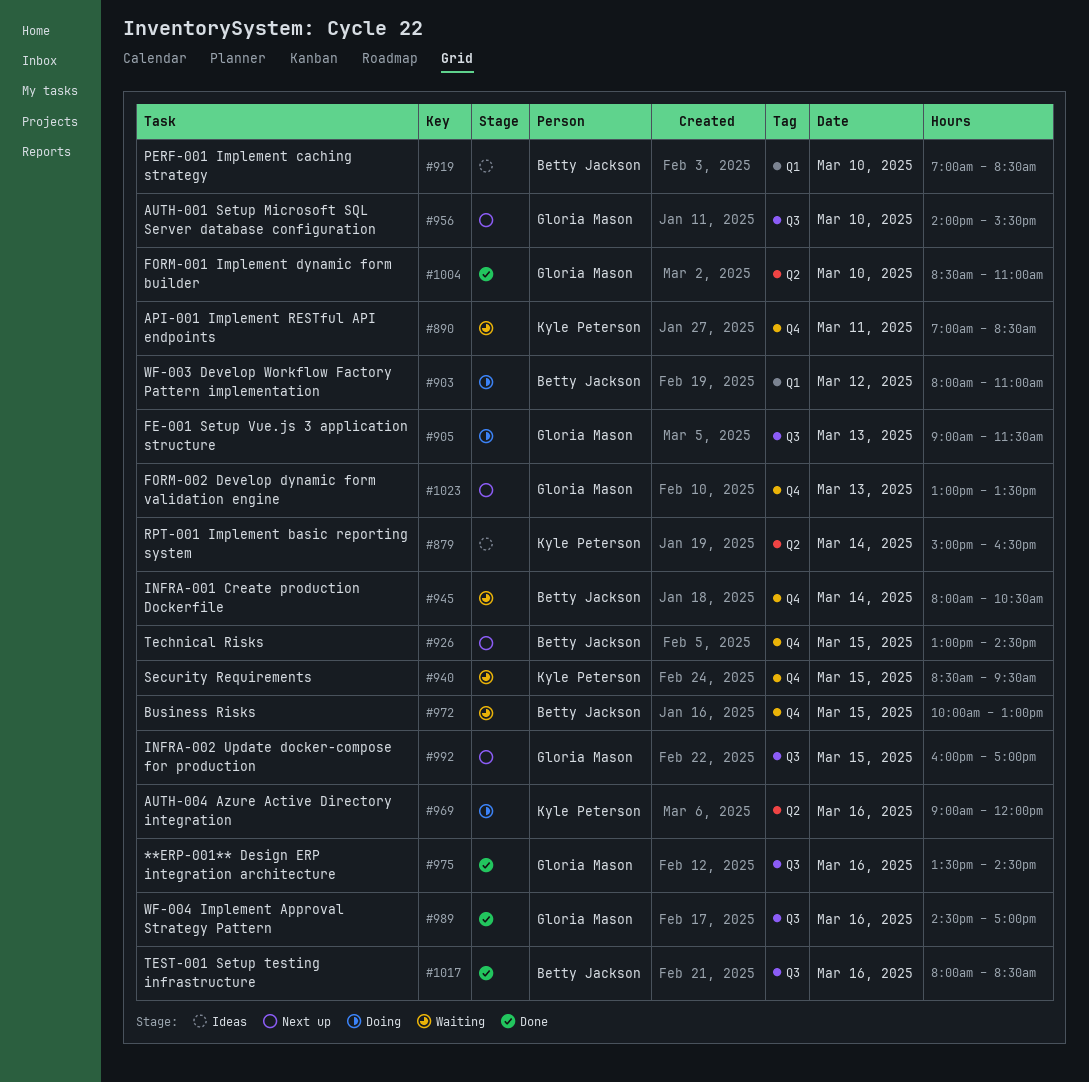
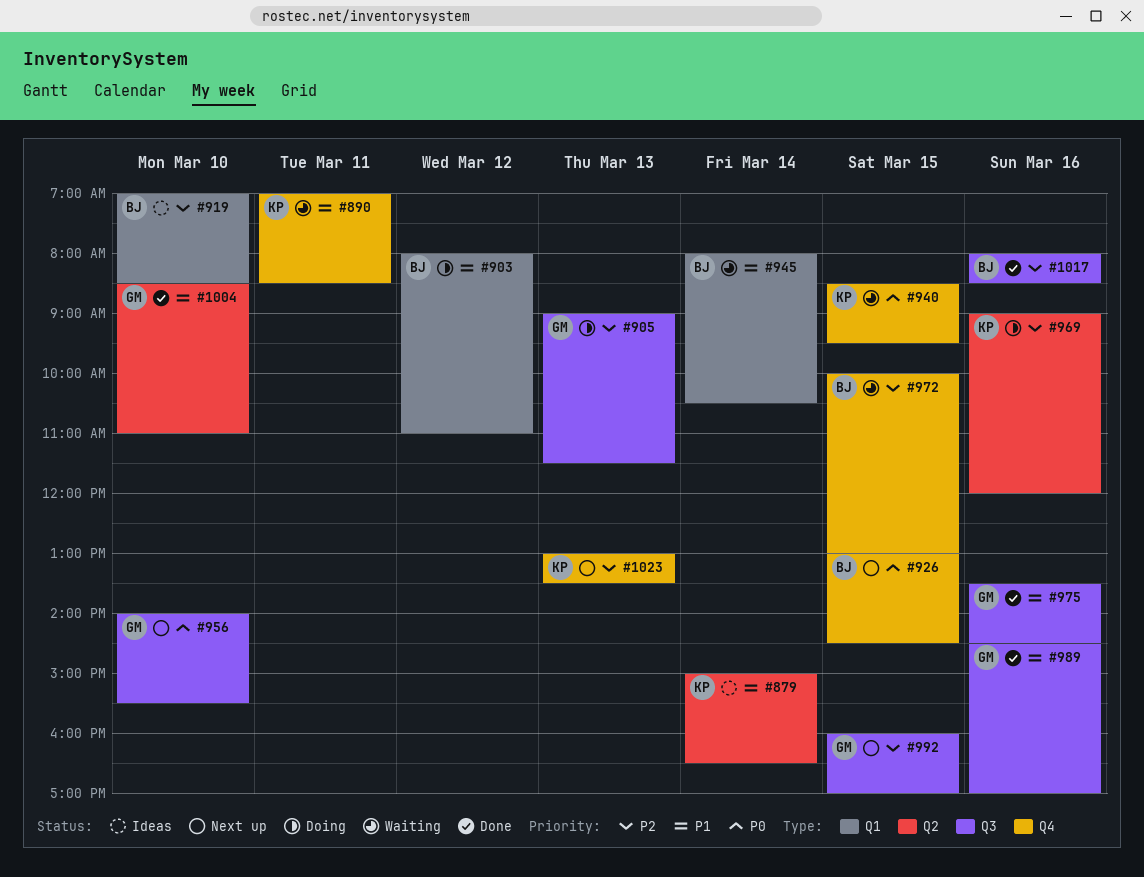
#945, label: Q4 -> Q1
#1023, owner: Gloria Mason -> Kyle Peterson

